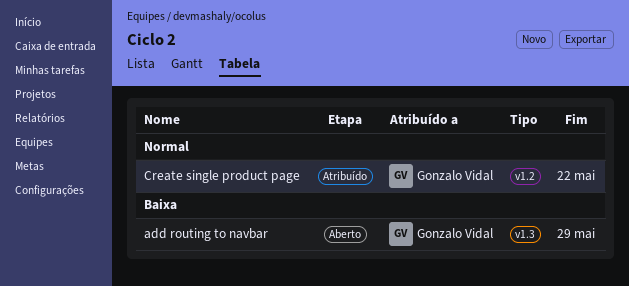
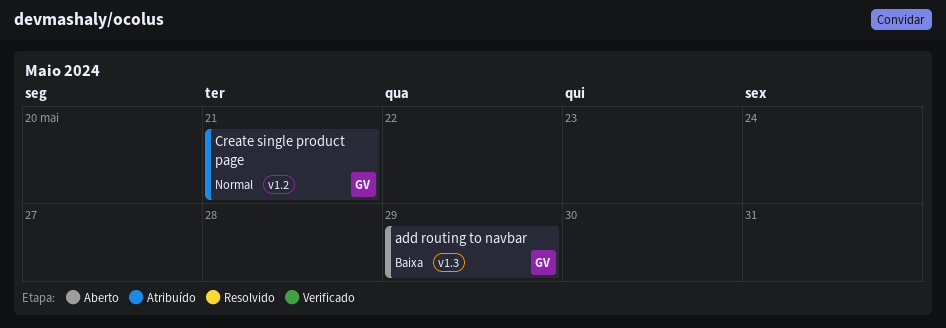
Create single product page, due: May 22 -> May 21

